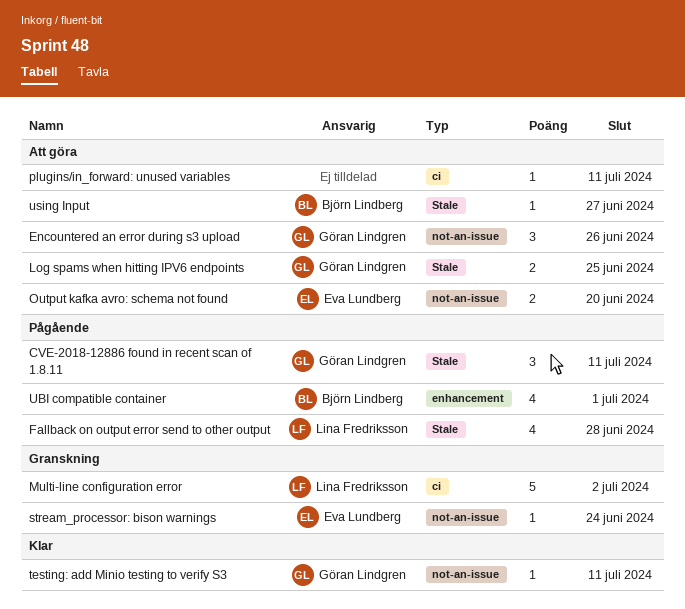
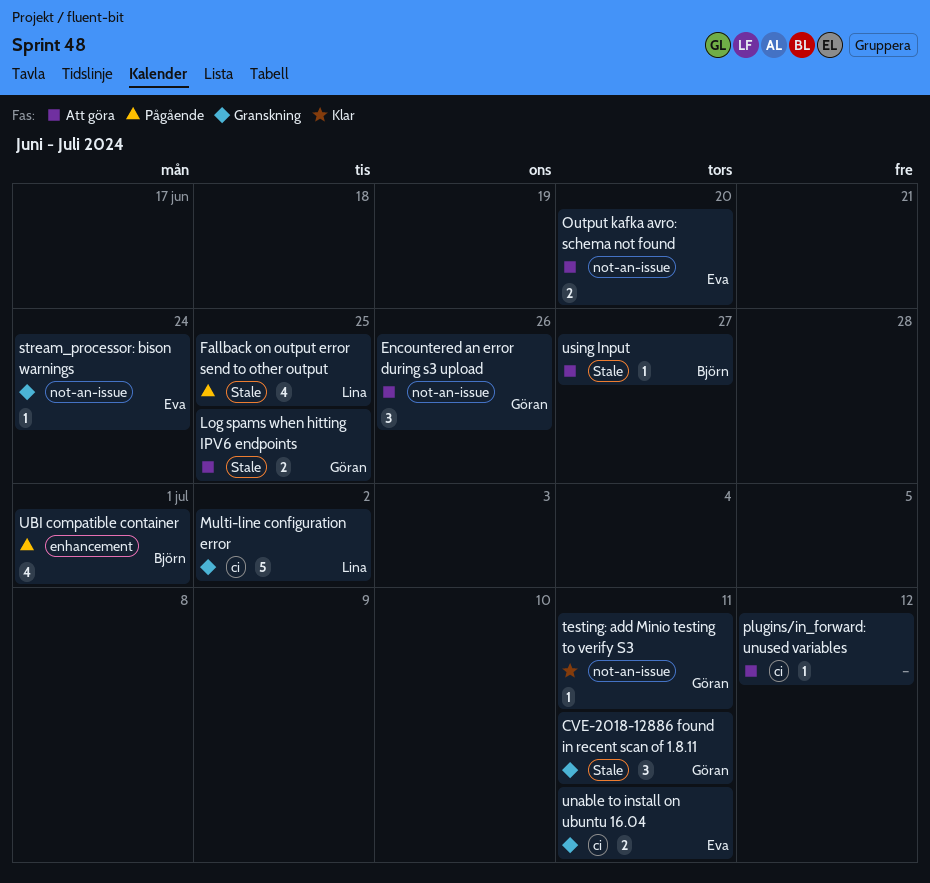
CVE-2018-12886 found in recent scan of 1.8.11, status: Pågående -> Granskning
Fallback on output error send to other output, due: Jun 28 -> Jun 25
plugins/in_forward: unused variables, due: Jul 11 -> Jul 12
unable to install on ubuntu 16.04: none -> present

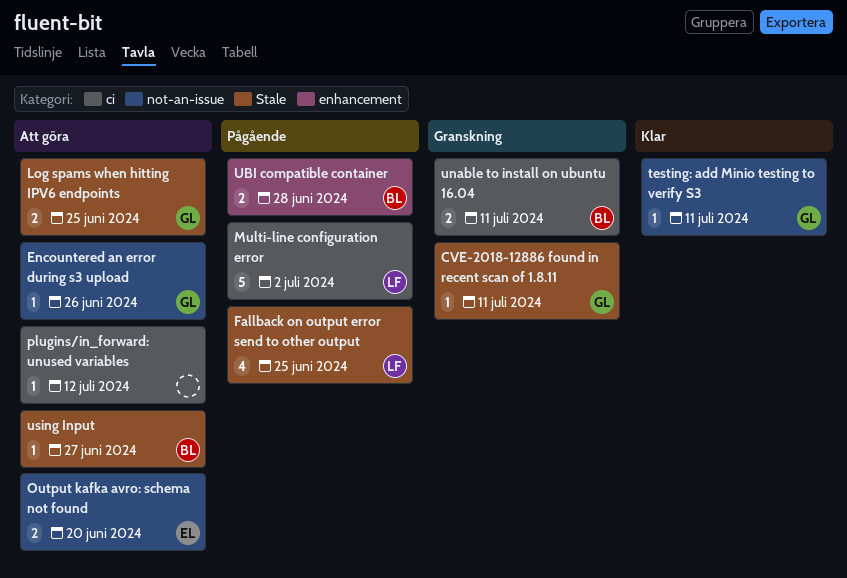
CVE-2018-12886 found in recent scan of 1.8.11, estimate: 3 -> 1
Encountered an error during s3 upload, estimate: 3 -> 1
Multi-line configuration error, status: Granskning -> Pågående
stream_processor: bison warnings: present -> none
UBI compatible container, estimate: 4 -> 2
UBI compatible container, due: Jul 1 -> Jun 28
unable to install on ubuntu 16.04, owner: Eva -> Björn

